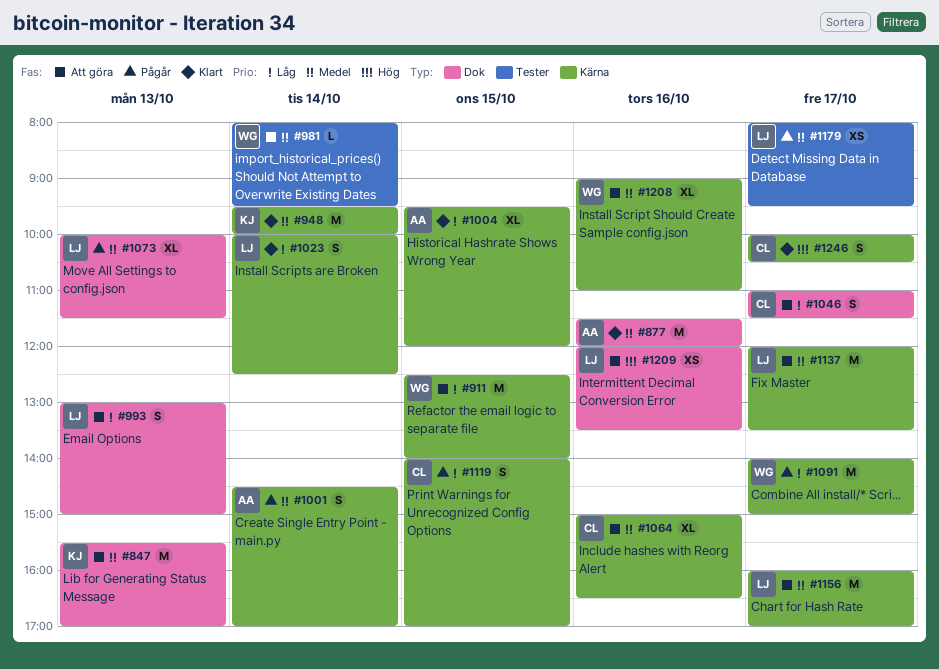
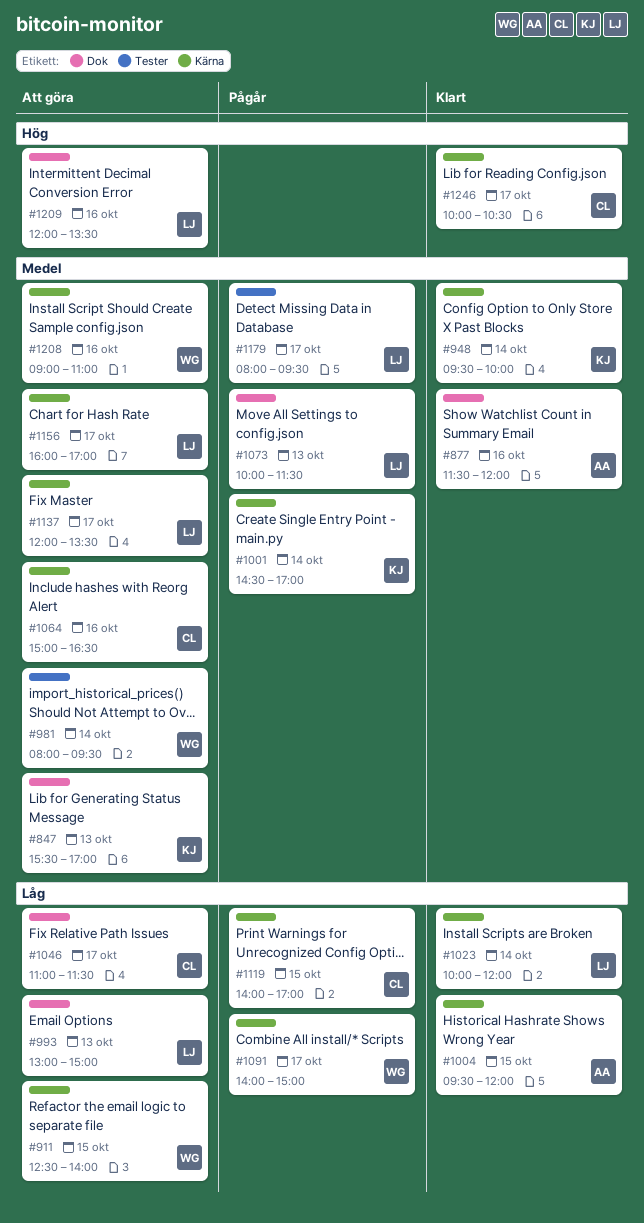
#1001, owner: AA -> KJ
#1023, ends: 12:30 -> 12:00

